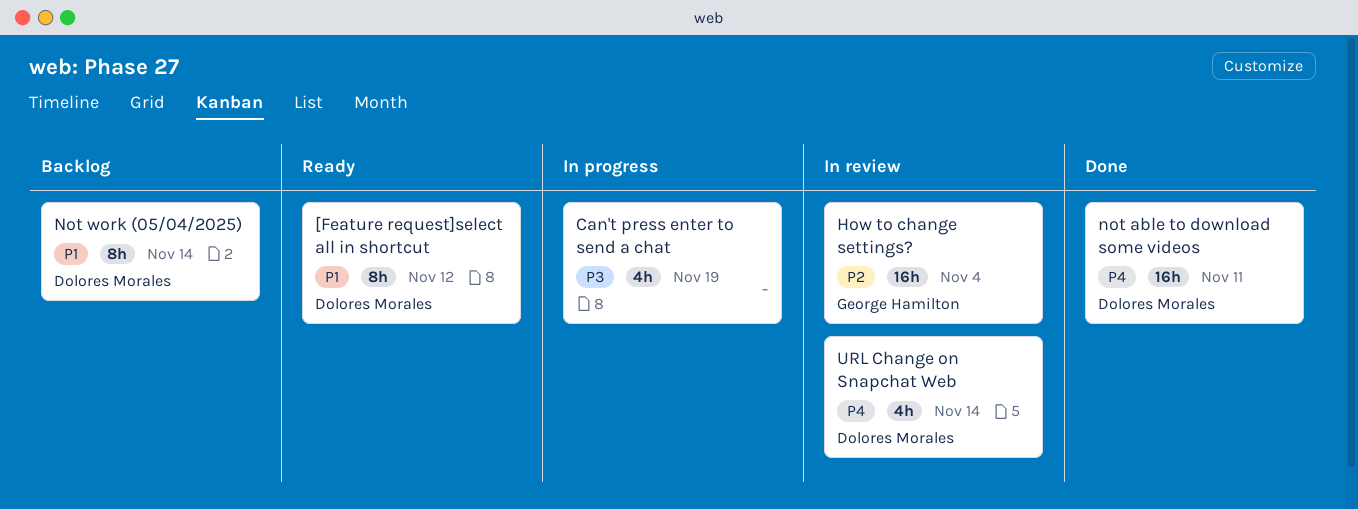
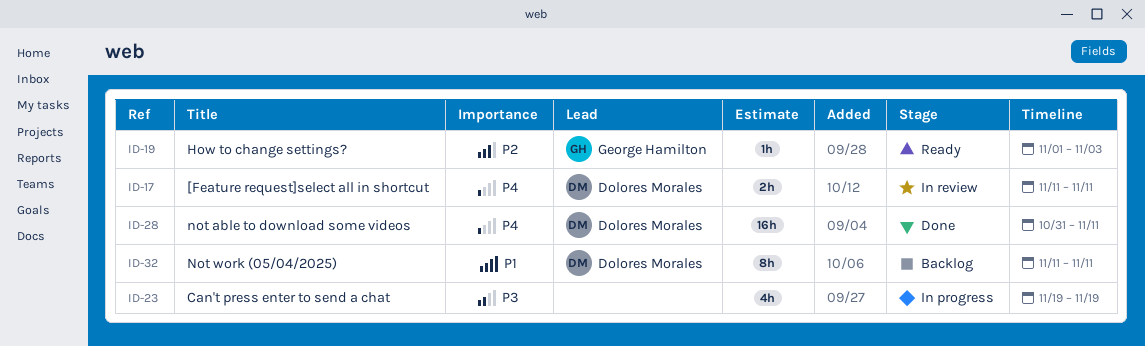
[Feature request]select all in shortcut, status: Ready -> In review
[Feature request]select all in shortcut, priority: P1 -> P4
[Feature request]select all in shortcut, estimate: 8h -> 2h
[Feature request]select all in shortcut, due: Nov 12 -> Nov 11
How to change settings?, status: In review -> Ready
How to change settings?, estimate: 16h -> 1h
How to change settings?, due: Nov 4 -> Nov 3
Not work (05/04/2025), due: Nov 14 -> Nov 11
URL Change on Snapchat Web: present -> none

